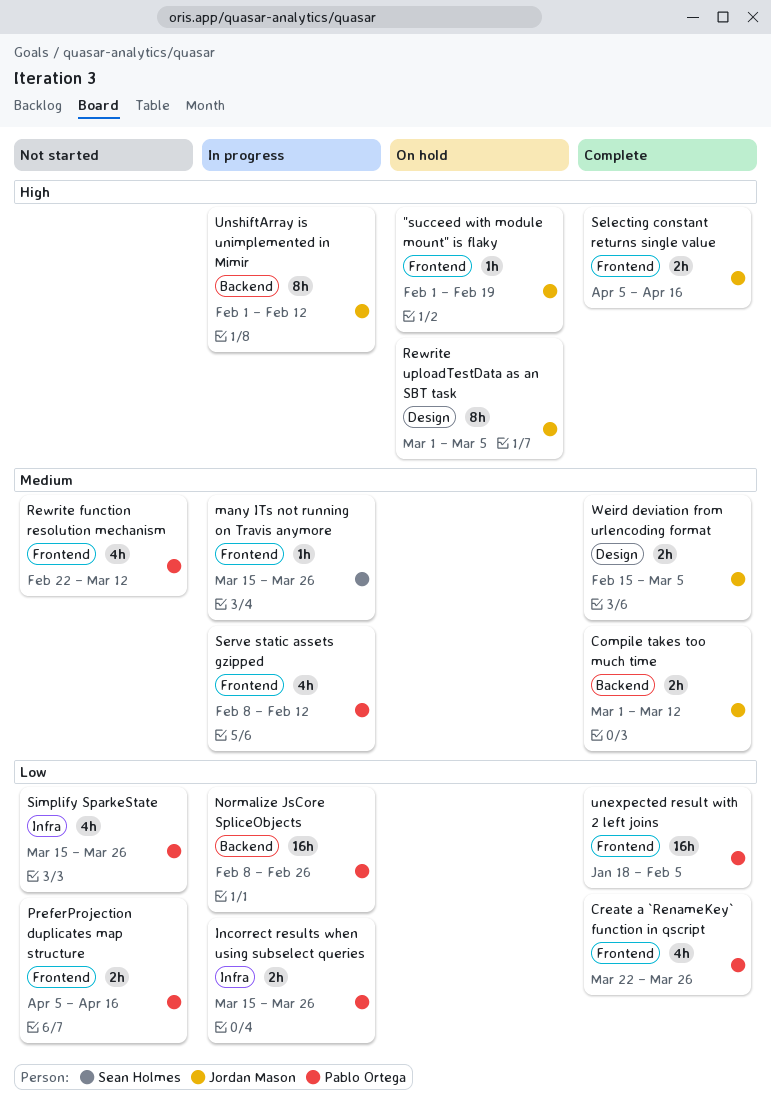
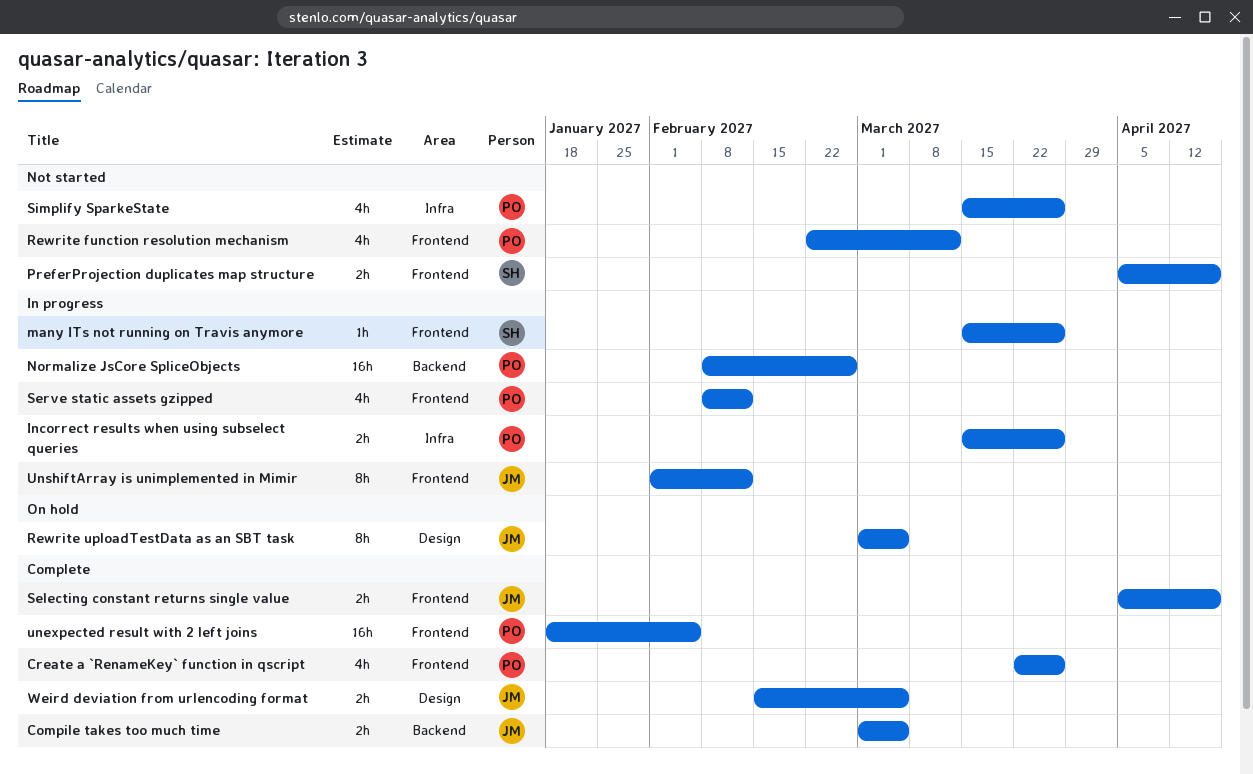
"succeed with module mount" is flaky: present -> none
Compile takes too much time, due: Mar 12 -> Mar 5
PreferProjection duplicates map structure, owner: Pablo Ortega -> Sean Holmes
UnshiftArray is unimplemented in Mimir, label: Backend -> Frontend

